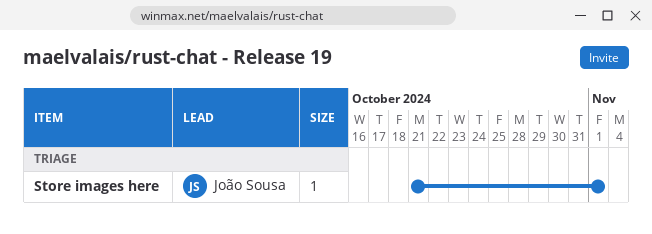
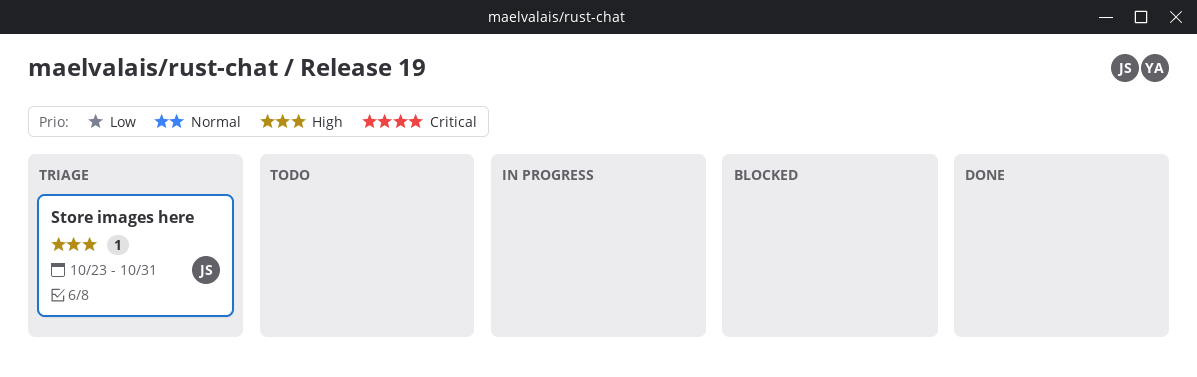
Store images here, start: Oct 21 -> Oct 23
Store images here, due: Nov 1 -> Oct 31

